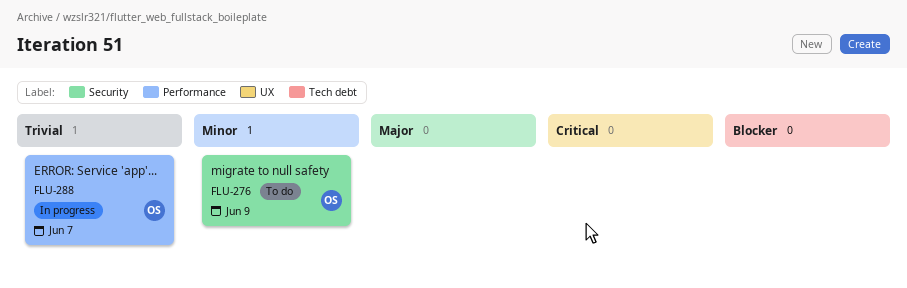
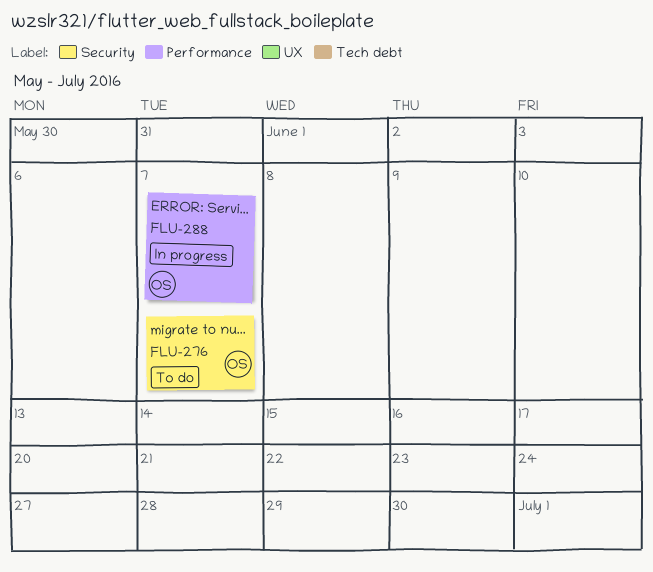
FLU-276, due: Jun 9 -> Jun 7

